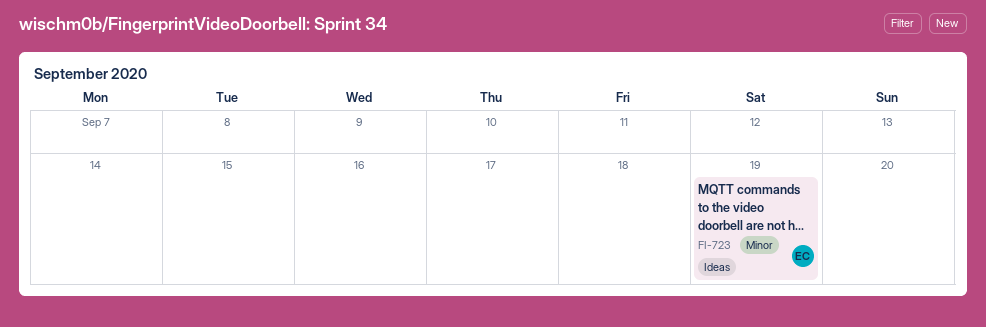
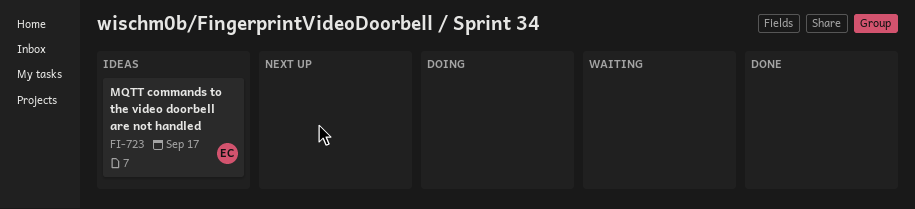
FI-723, due: Sep 19 -> Sep 17

